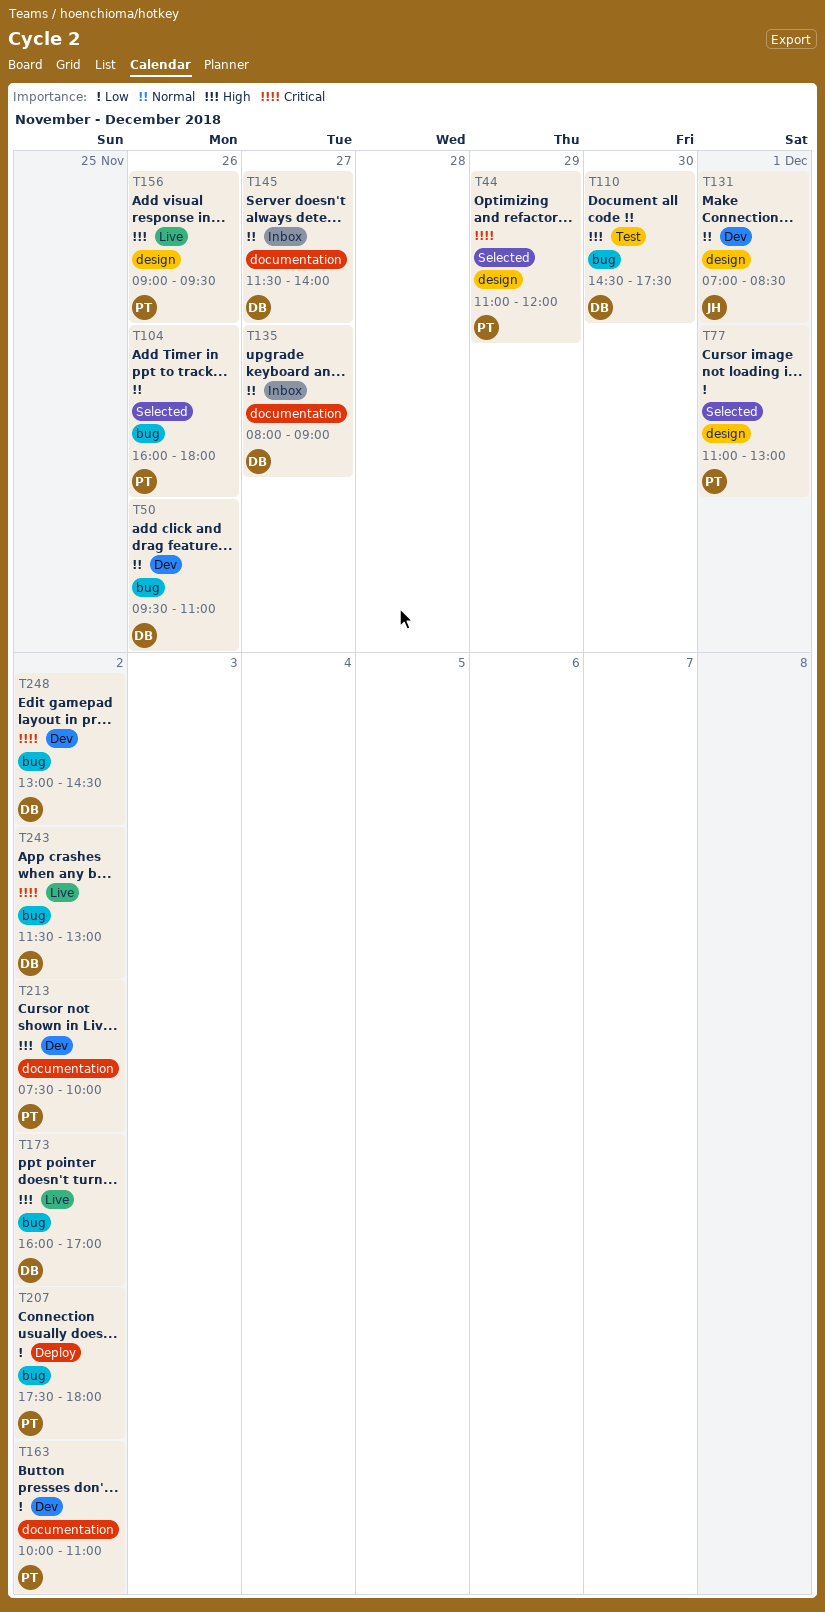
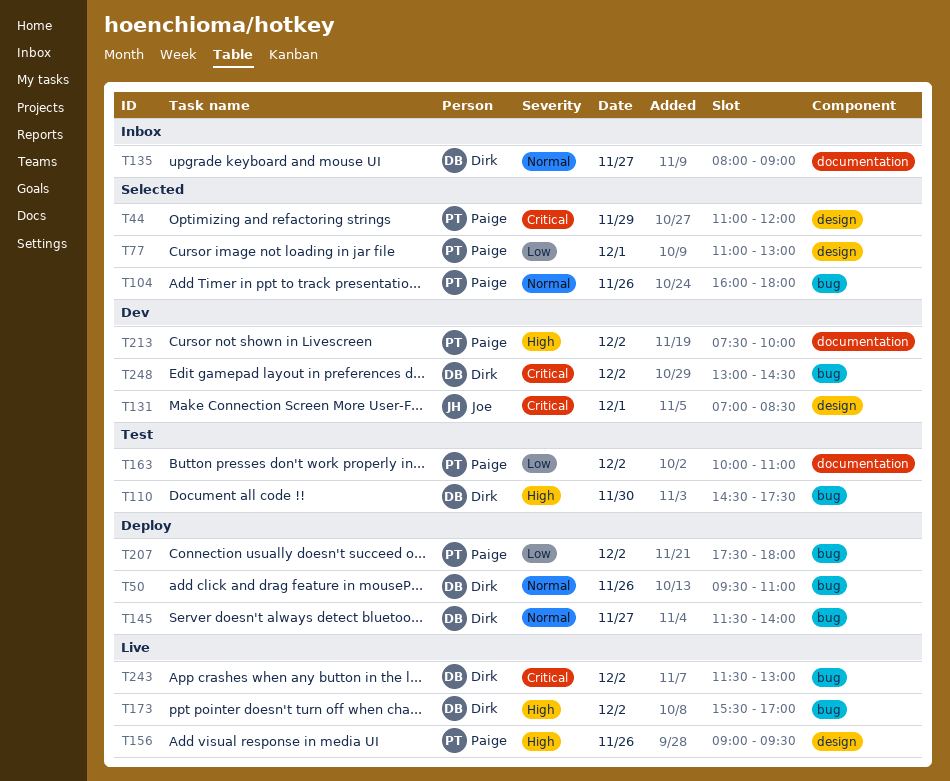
T50, status: Dev -> Deploy
T131, priority: Normal -> Critical
T145, status: Inbox -> Deploy
T145, label: documentation -> bug
T163, status: Dev -> Test
T173, begins: 16:00 -> 15:30

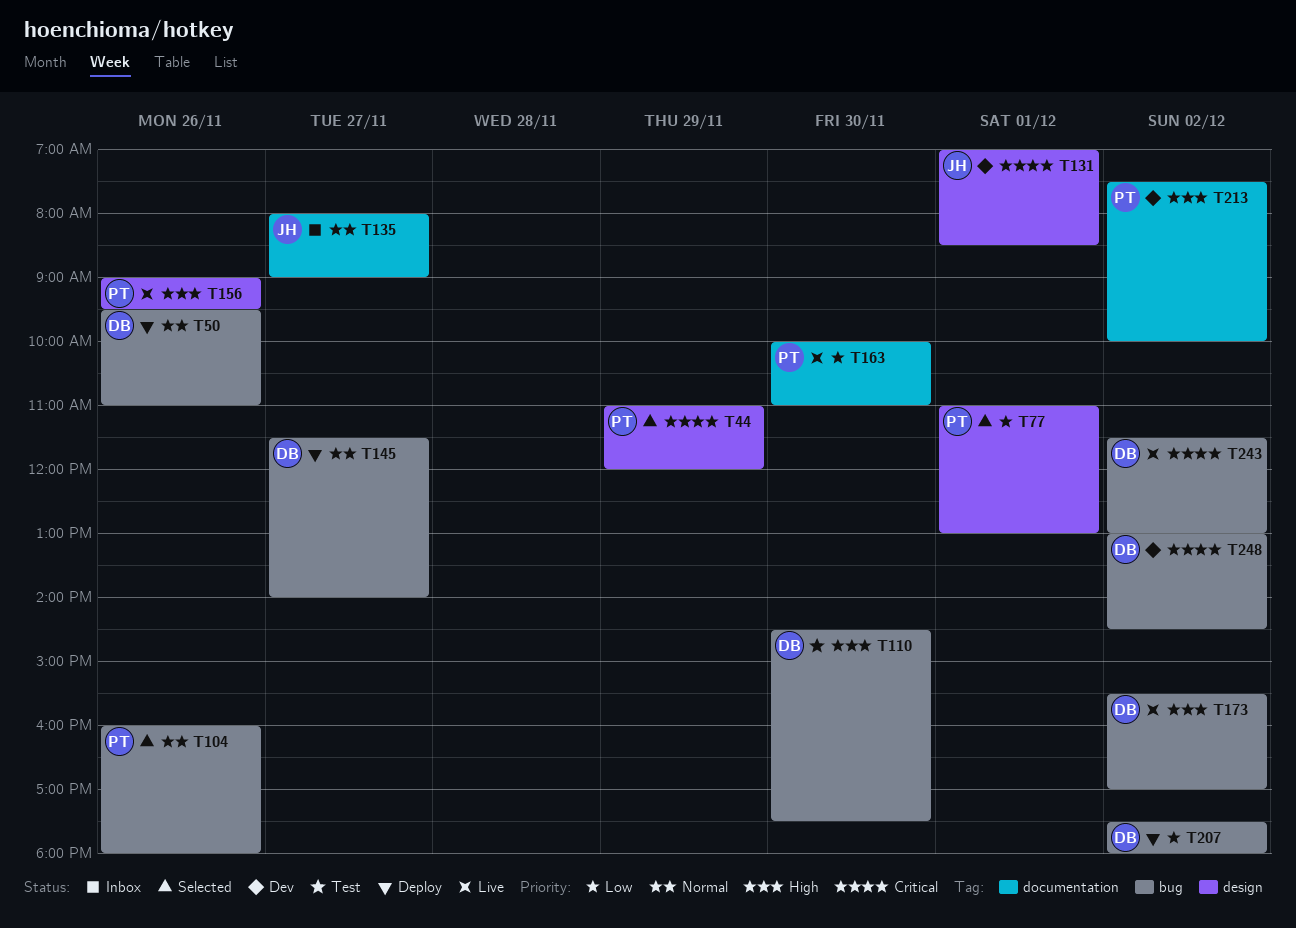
T135, owner: Dirk -> Joe
T163, status: Test -> Live
T163, day: Dec 2 -> Nov 30
T207, owner: Paige -> Dirk

